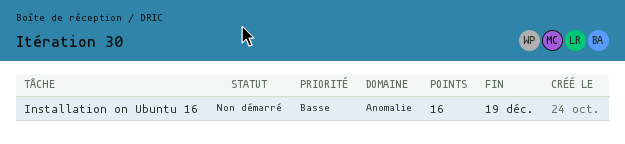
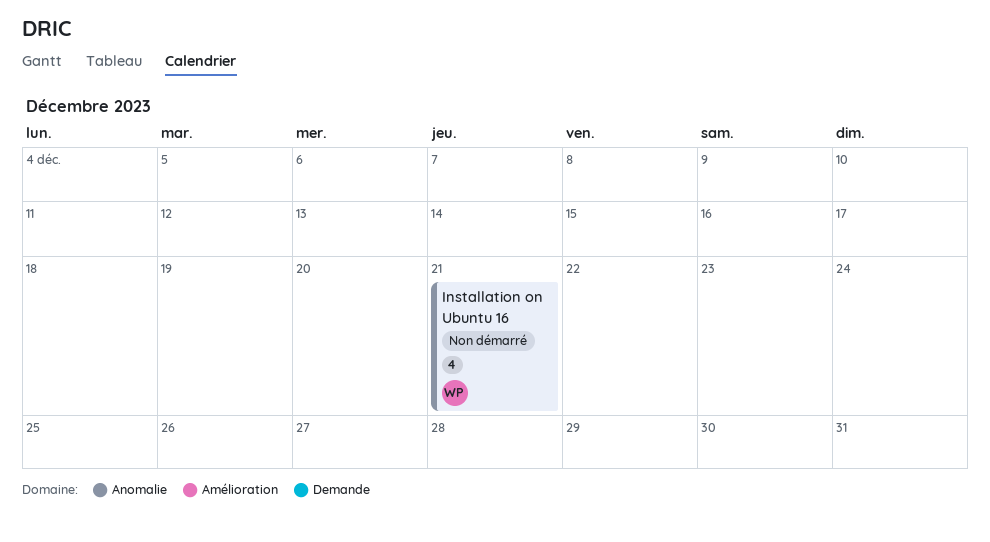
Installation on Ubuntu 16, estimate: 16 -> 4
Installation on Ubuntu 16, due: Dec 19 -> Dec 21

